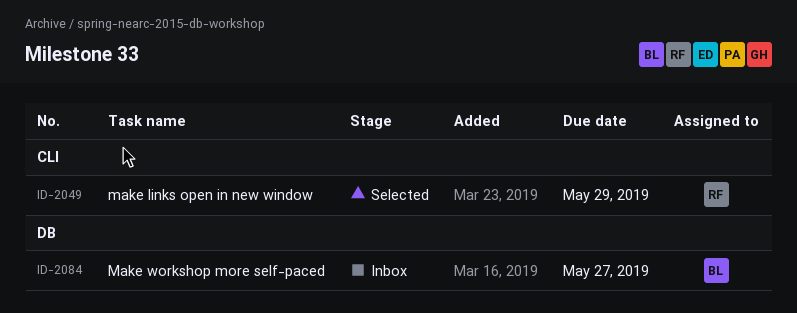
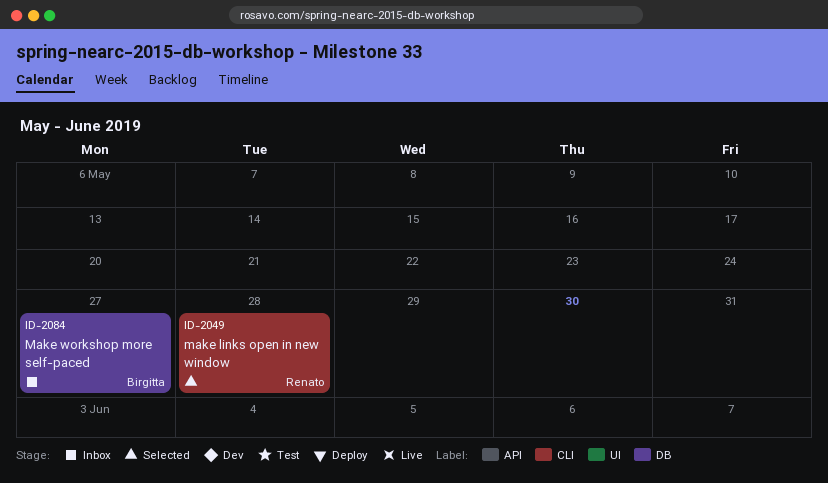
ID-2049, due: May 29 -> May 28

